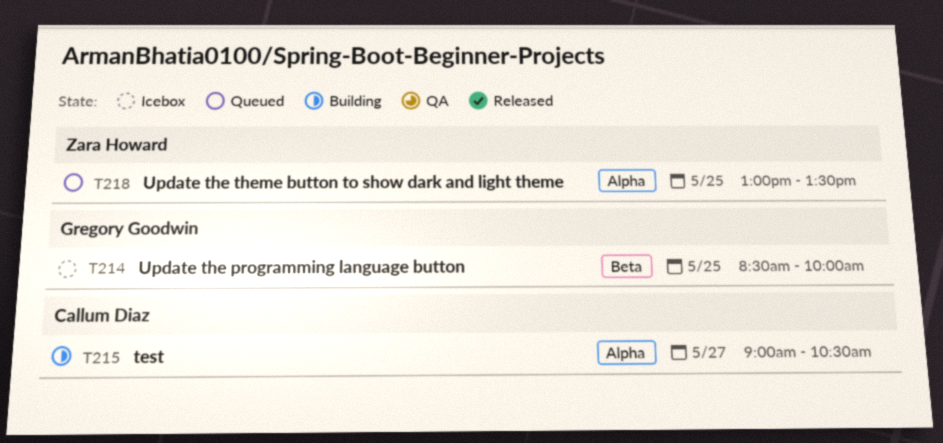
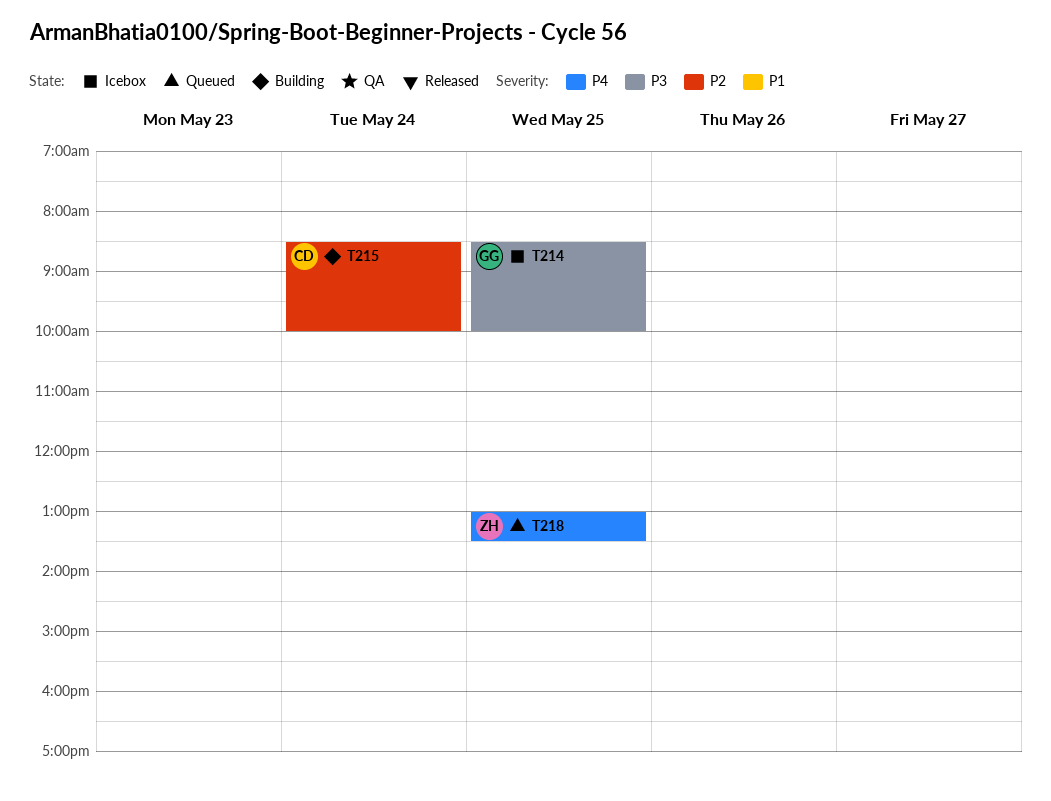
T215, day: May 27 -> May 24
T215, begins: 09:00 -> 08:30
T215, ends: 10:30 -> 10:00

